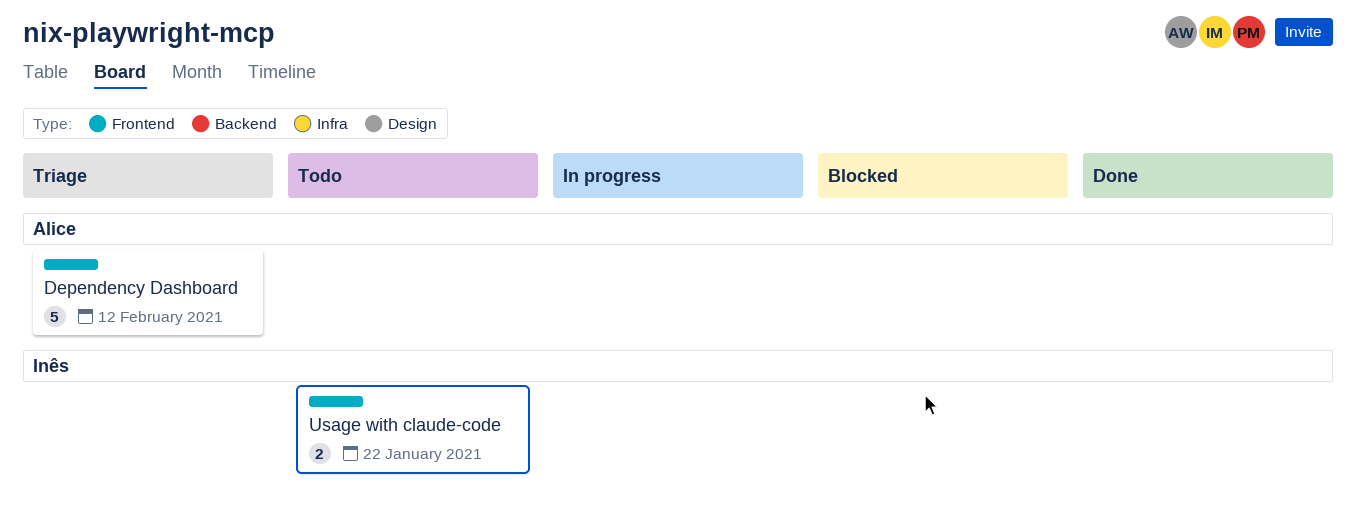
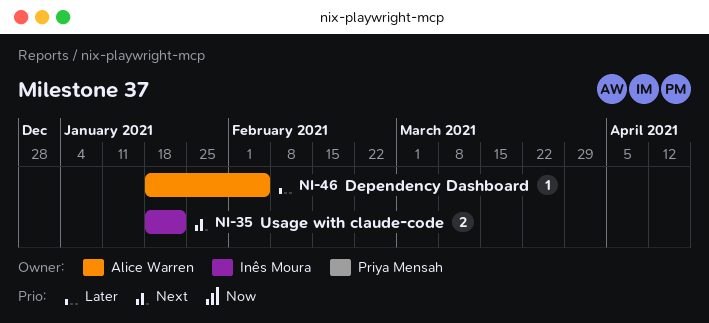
Dependency Dashboard, estimate: 5 -> 1
Dependency Dashboard, due: Feb 12 -> Feb 5

